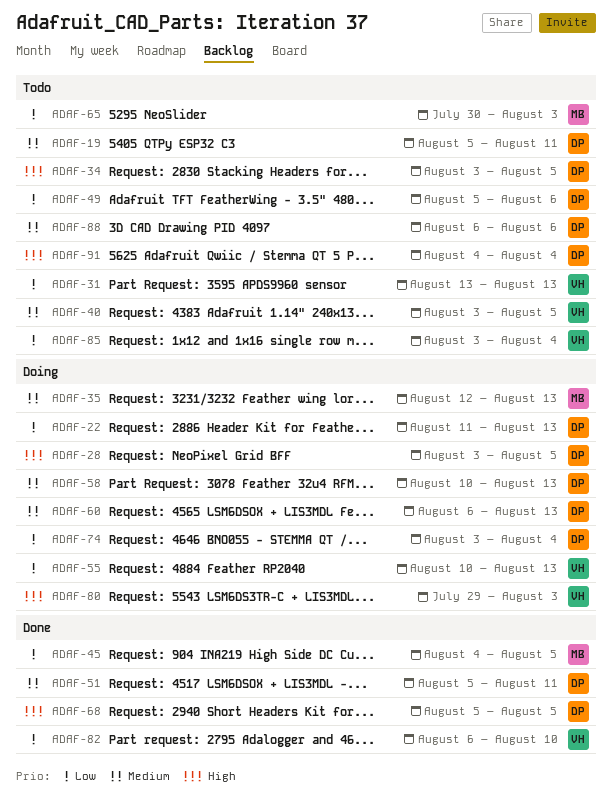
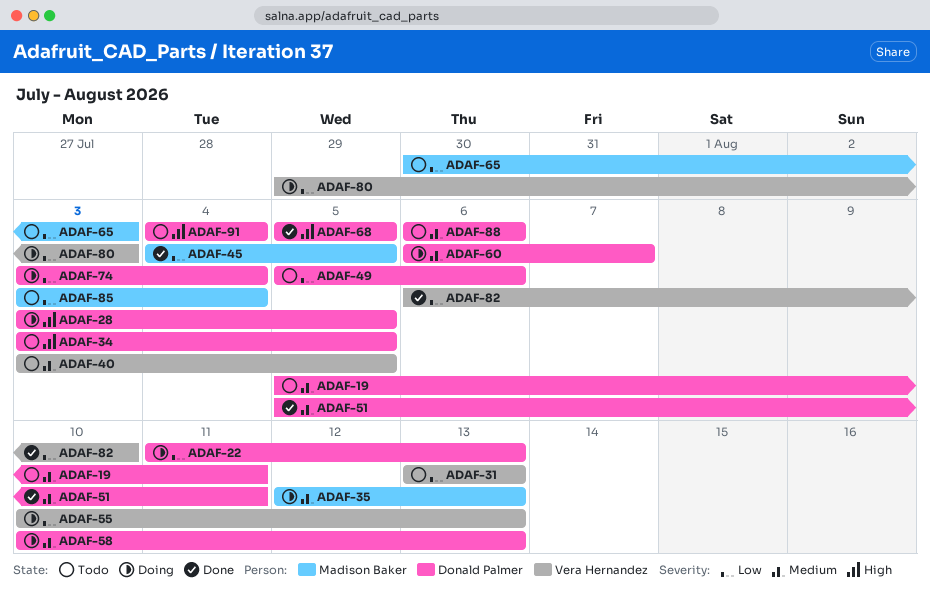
ADAF-60, due: Aug 13 -> Aug 7
ADAF-80, priority: High -> Low
ADAF-85, owner: Vera Hernandez -> Madison Baker

